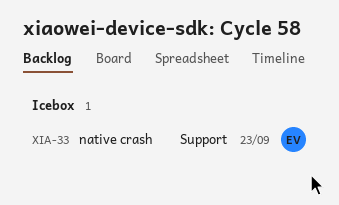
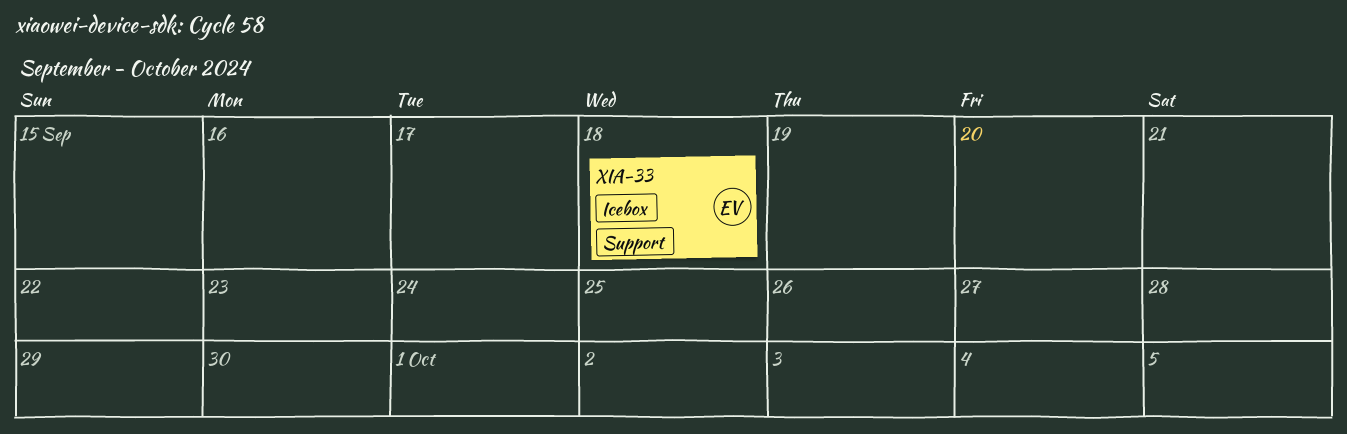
XIA-33, due: Sep 23 -> Sep 18

